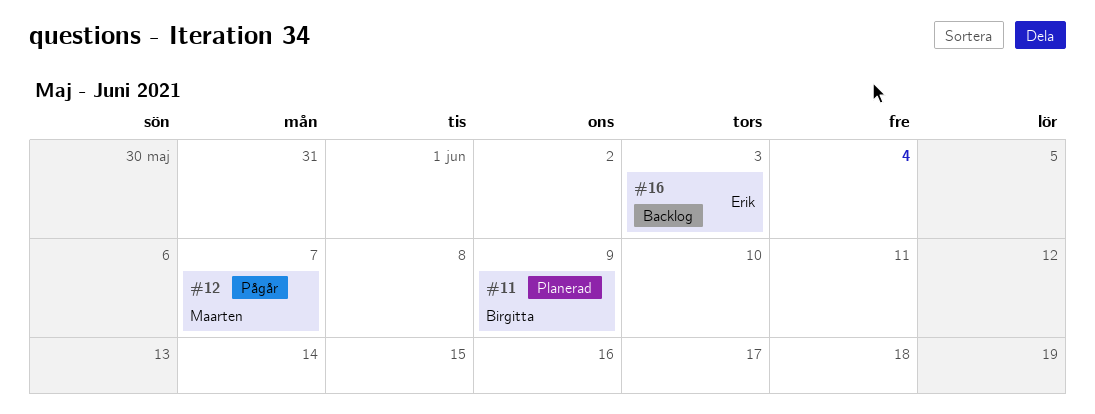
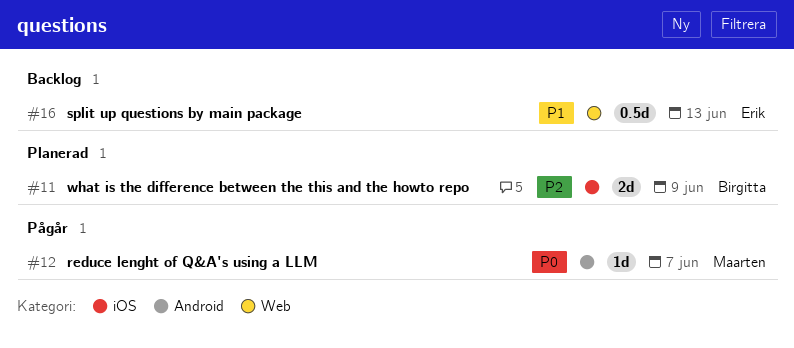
#16, due: Jun 3 -> Jun 13

